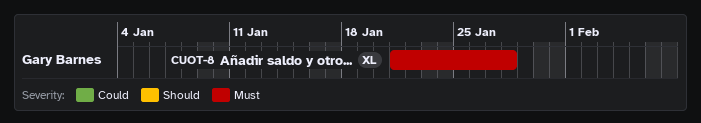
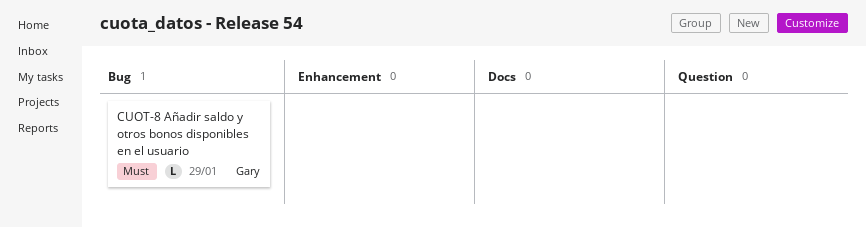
CUOT-8, estimate: XL -> L
CUOT-8, due: Jan 28 -> Jan 29

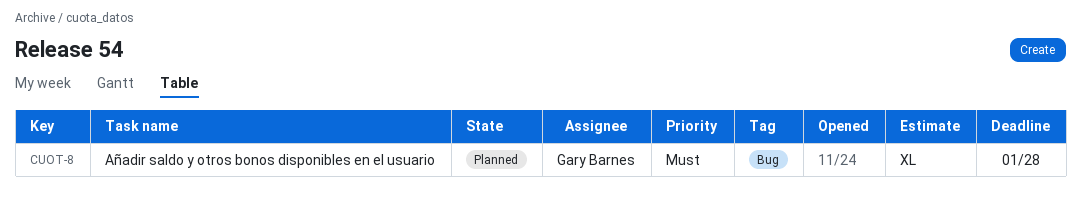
CUOT-8, estimate: L -> XL
CUOT-8, due: Jan 29 -> Jan 28

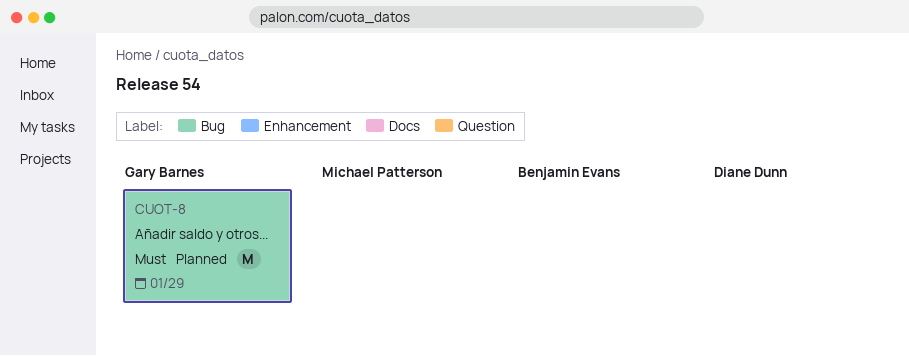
CUOT-8, estimate: XL -> M
CUOT-8, due: Jan 28 -> Jan 29

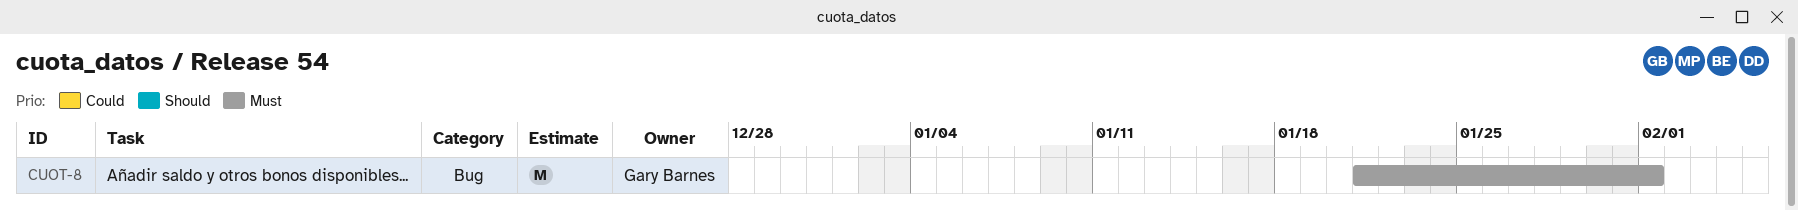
CUOT-8, due: Jan 29 -> Feb 1

